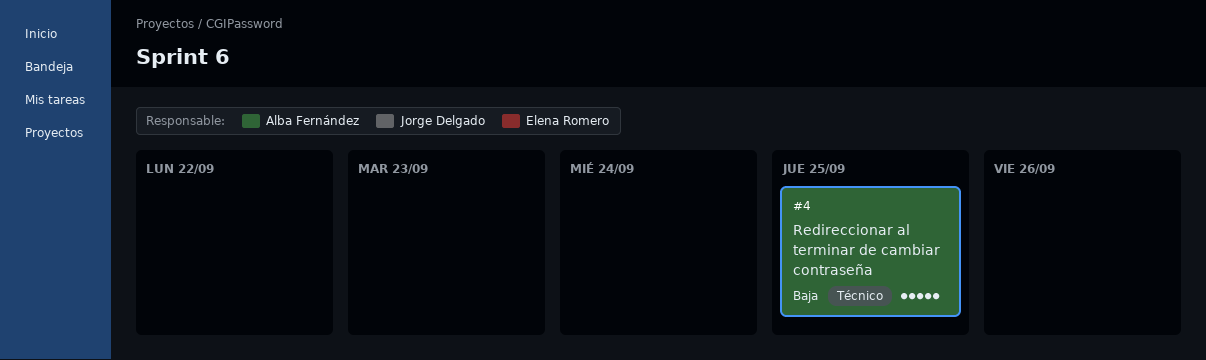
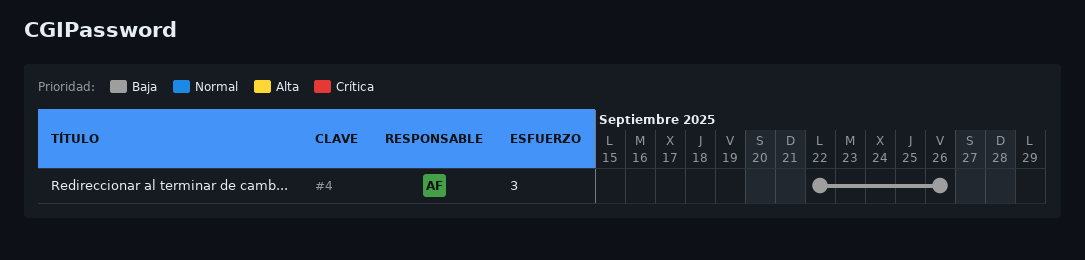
#4, estimate: 5 -> 3
#4, due: Sep 25 -> Sep 26

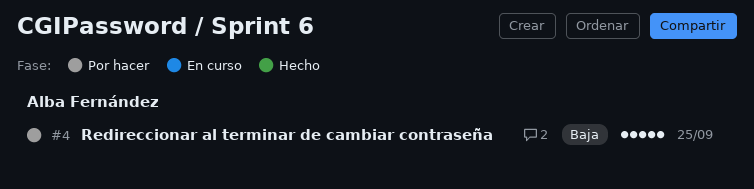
#4, estimate: 3 -> 5
#4, due: Sep 26 -> Sep 25

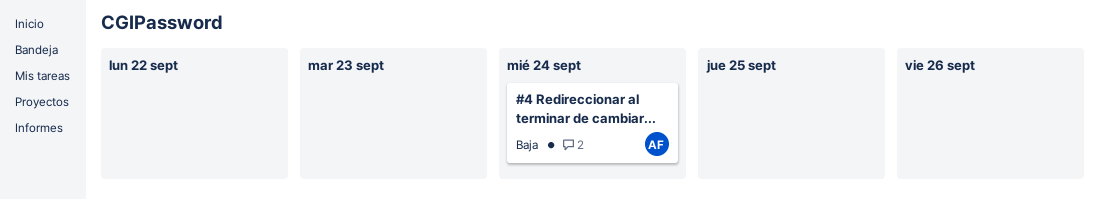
#4, estimate: 5 -> 1
#4, due: Sep 25 -> Sep 24

